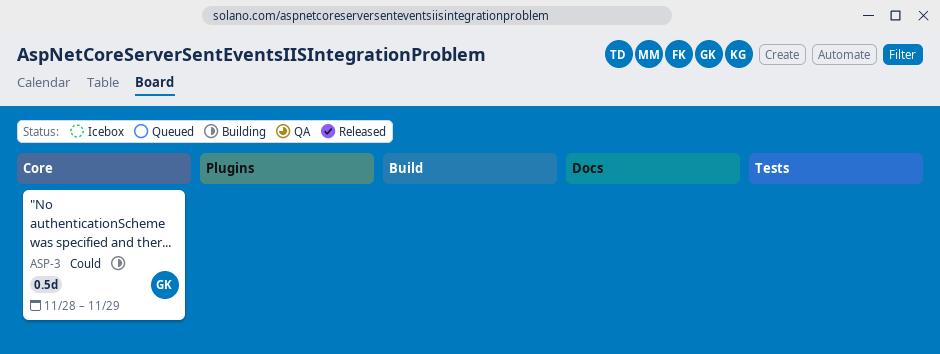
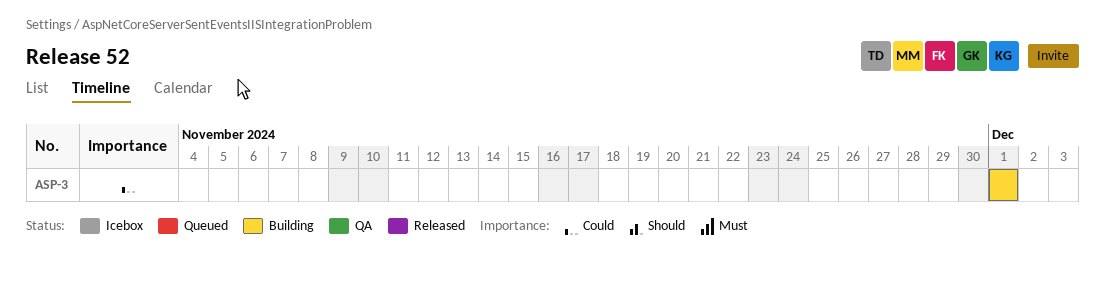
ASP-3, start: Nov 28 -> Dec 1
ASP-3, due: Nov 29 -> Dec 1

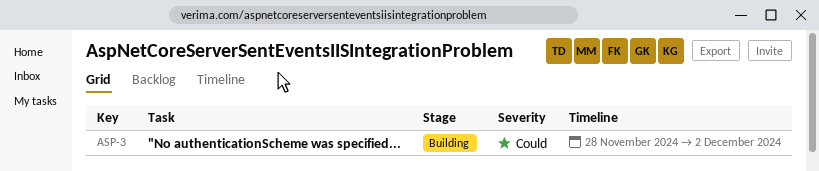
ASP-3, start: Dec 1 -> Nov 28
ASP-3, due: Dec 1 -> Dec 2

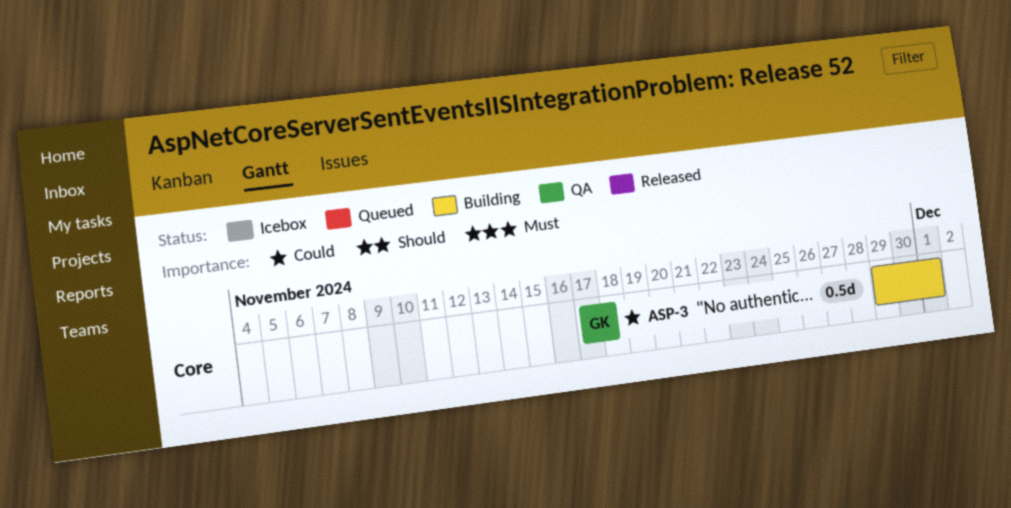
ASP-3, start: Nov 28 -> Nov 29
ASP-3, due: Dec 2 -> Dec 1

